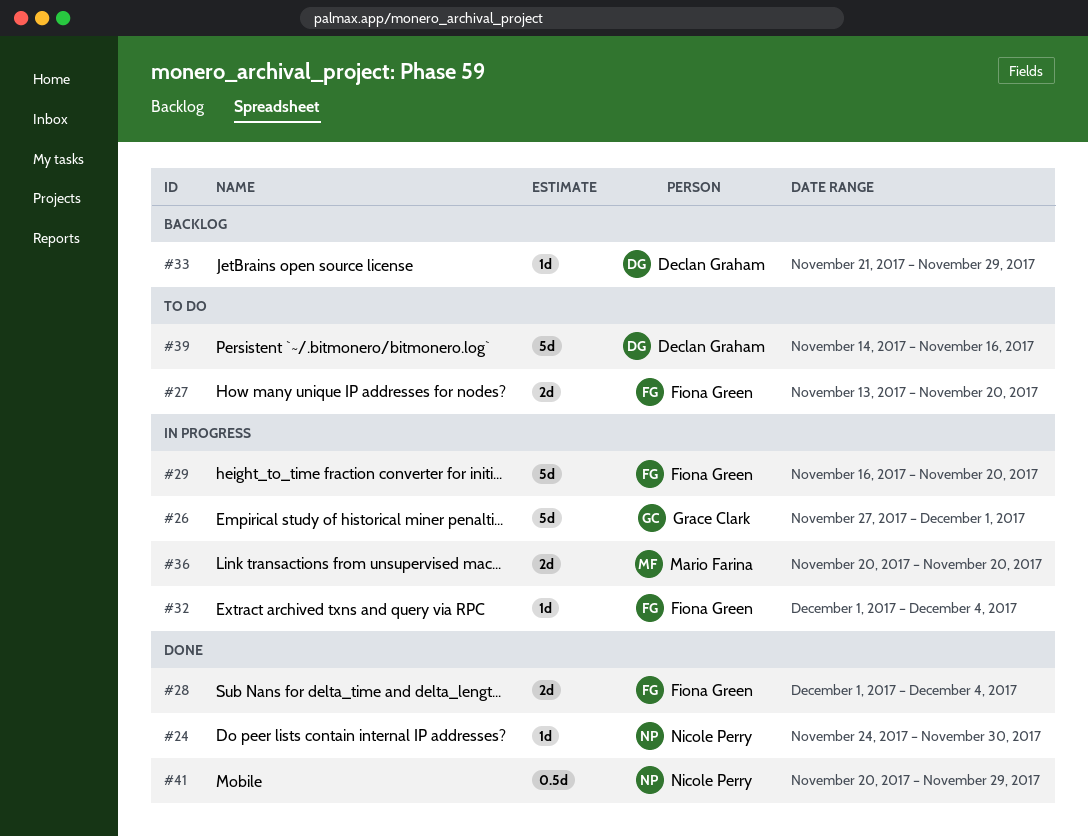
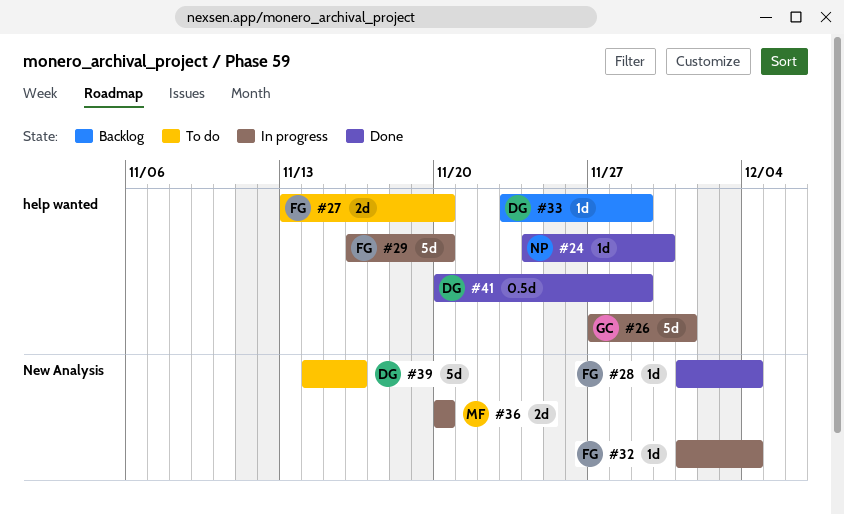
#28, estimate: 2d -> 1d
#33, start: Nov 21 -> Nov 23
#41, owner: Nicole Perry -> Declan Graham

